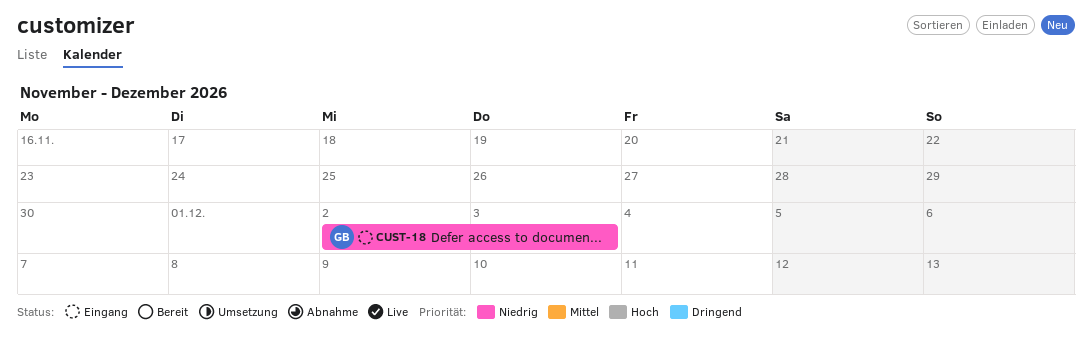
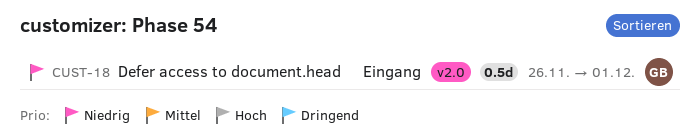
CUST-18, start: Dec 2 -> Nov 26
CUST-18, due: Dec 3 -> Dec 1

